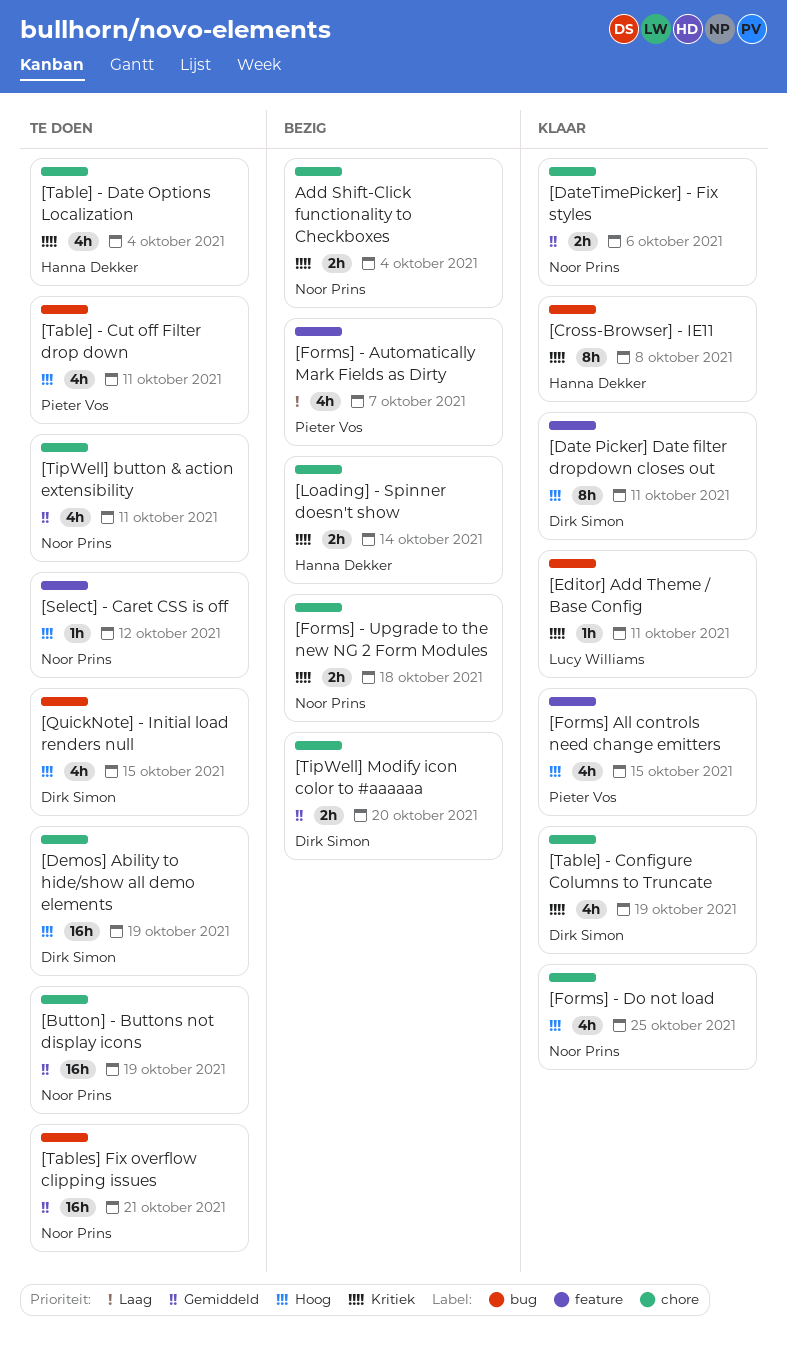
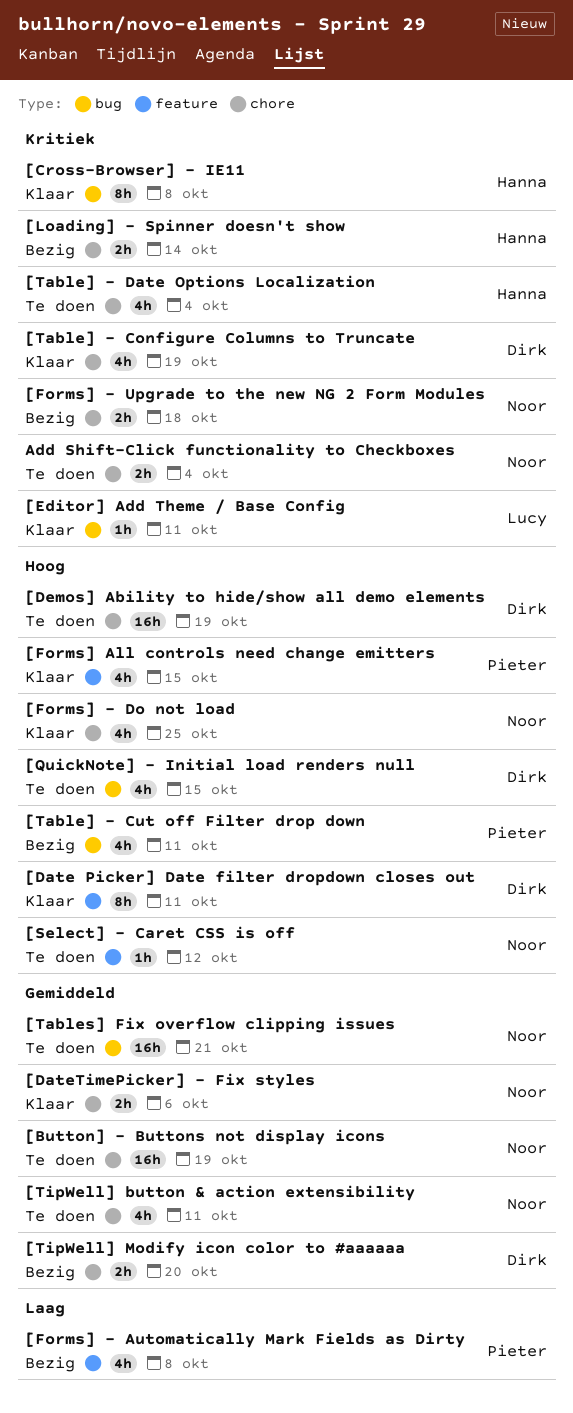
[Forms] - Automatically Mark Fields as Dirty, due: Oct 7 -> Oct 8
[Table] - Cut off Filter drop down, status: Te doen -> Bezig
Add Shift-Click functionality to Checkboxes, status: Bezig -> Te doen

